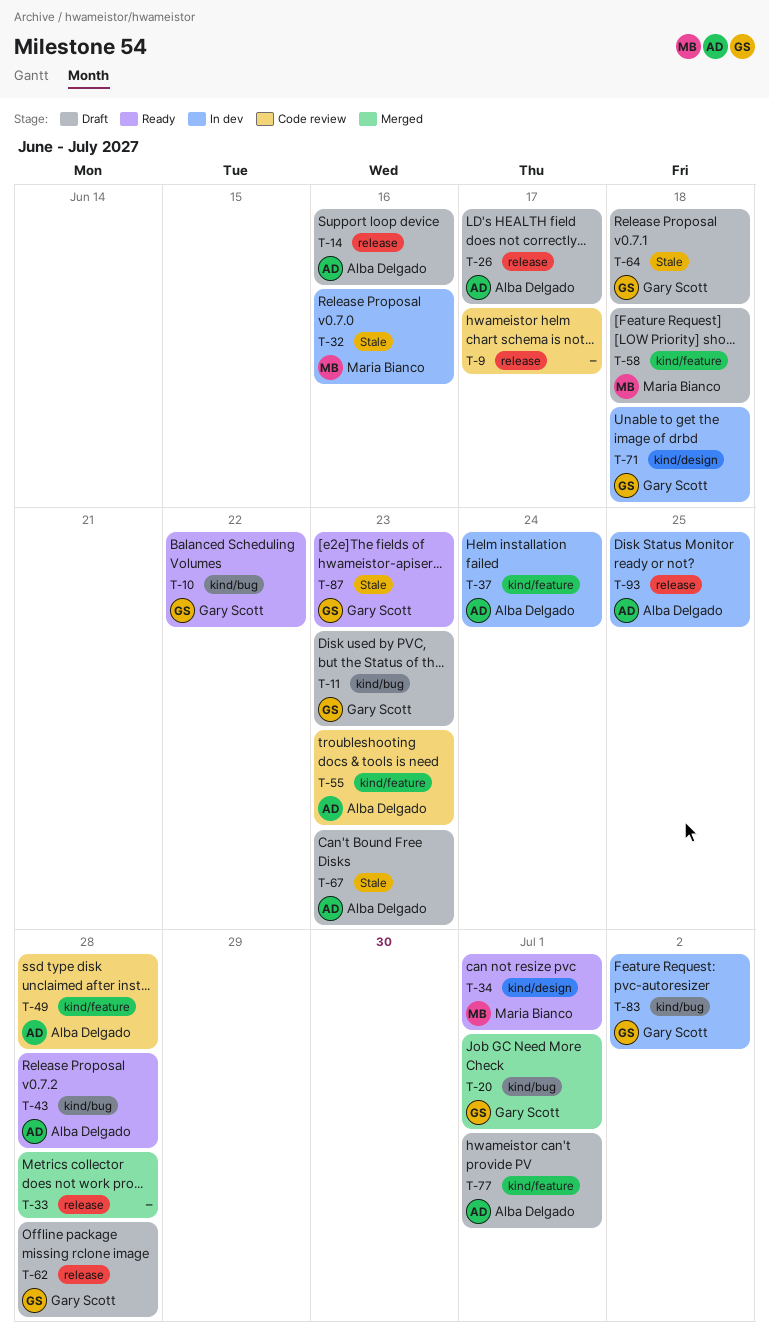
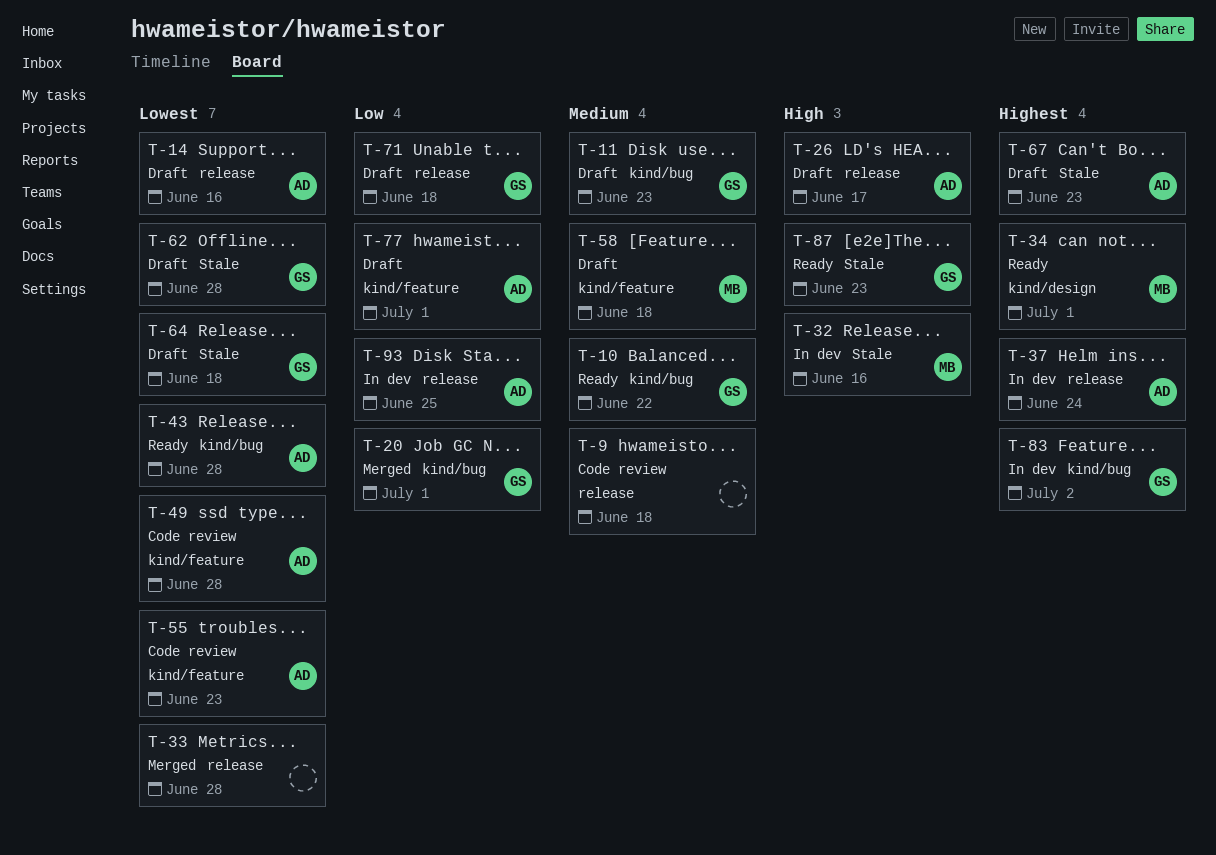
T-9, due: Jun 17 -> Jun 18
T-37, label: kind/feature -> release
T-62, label: release -> Stale
T-71, status: In dev -> Draft
T-71, label: kind/design -> release

